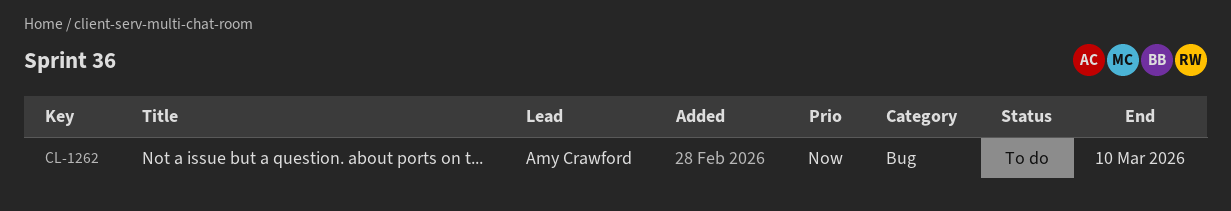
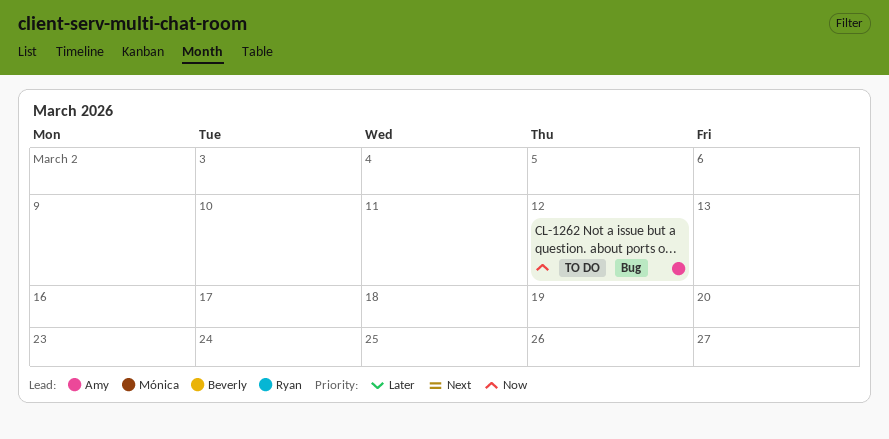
CL-1262, due: Mar 10 -> Mar 12

